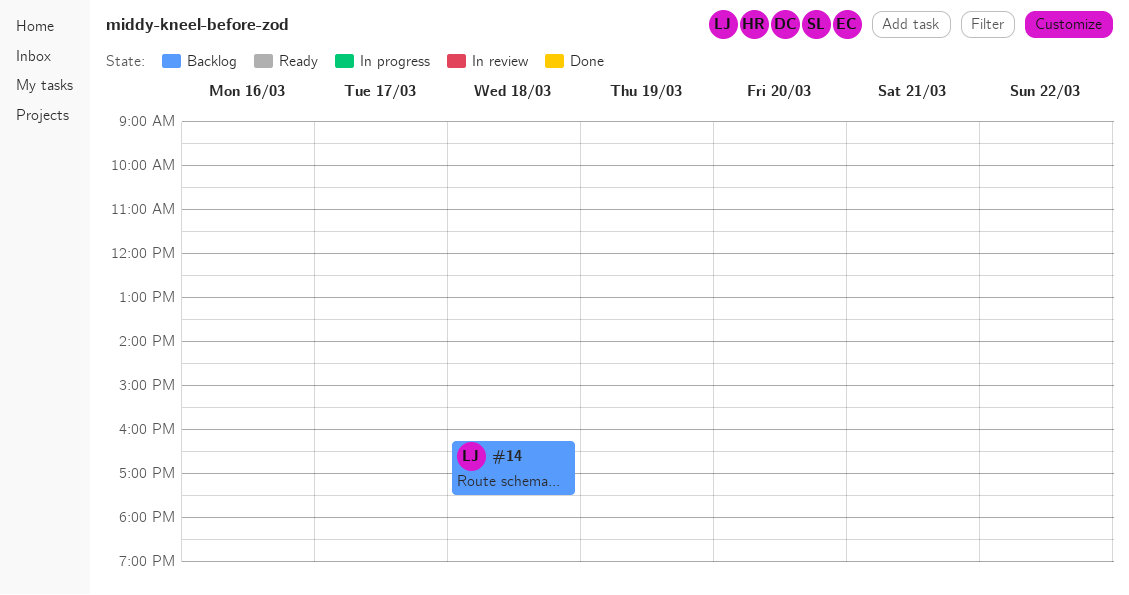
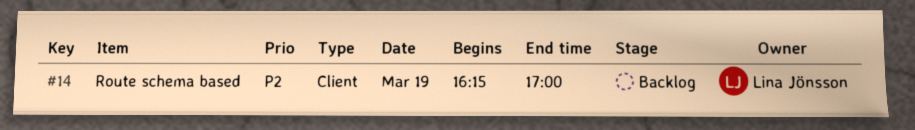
#14, day: Mar 18 -> Mar 19
#14, ends: 17:30 -> 17:00

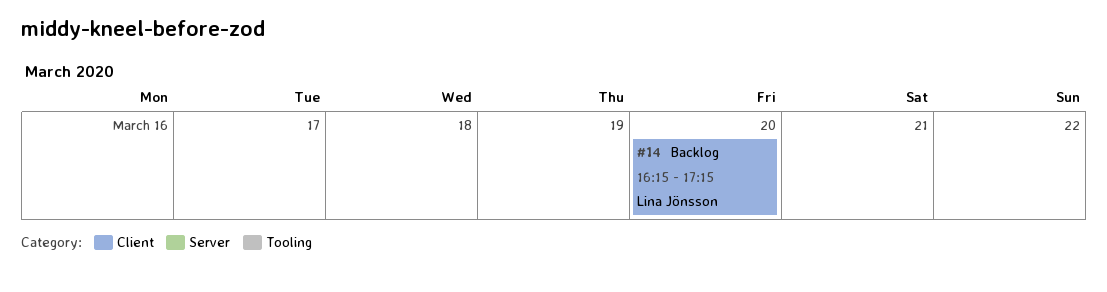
#14, day: Mar 19 -> Mar 20
#14, ends: 17:00 -> 17:15

